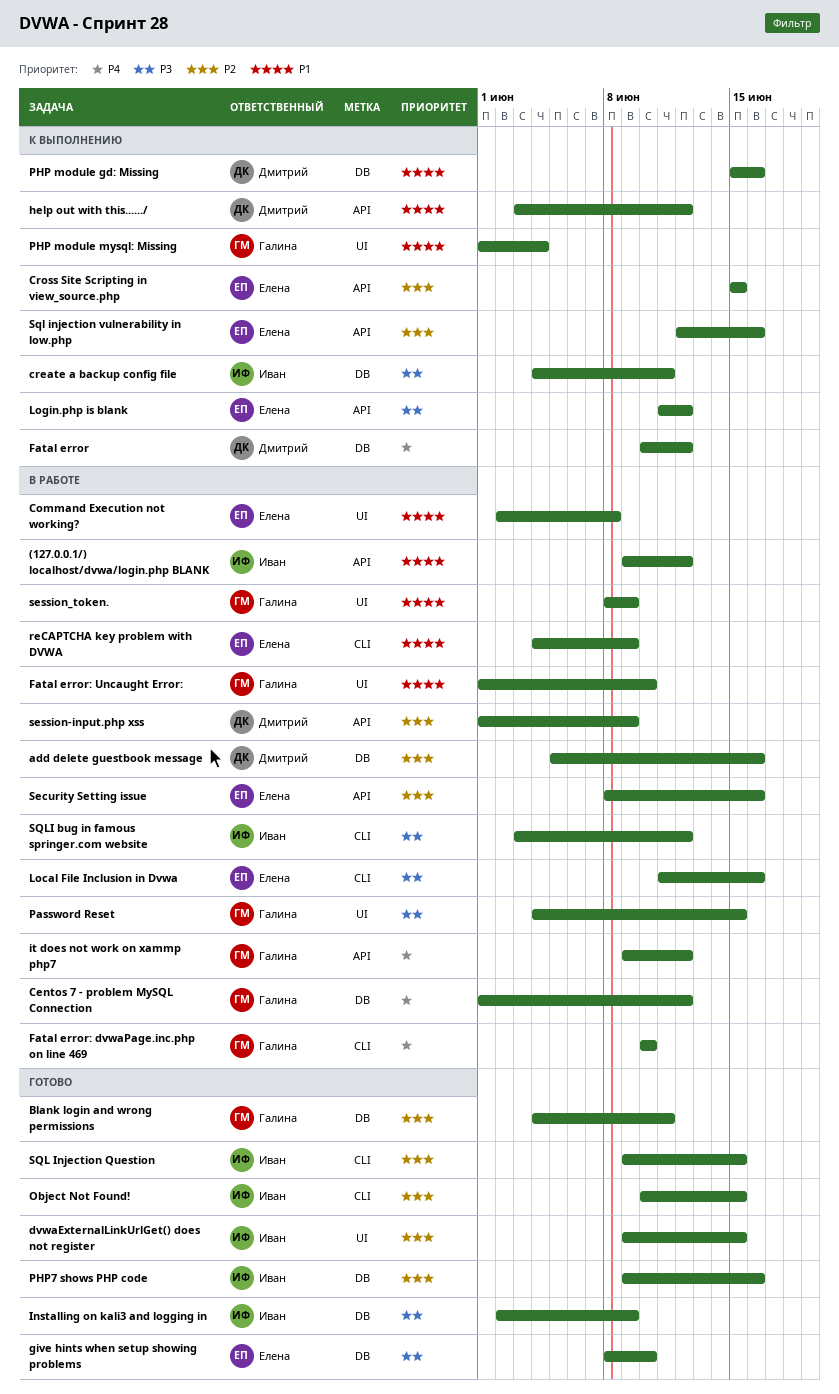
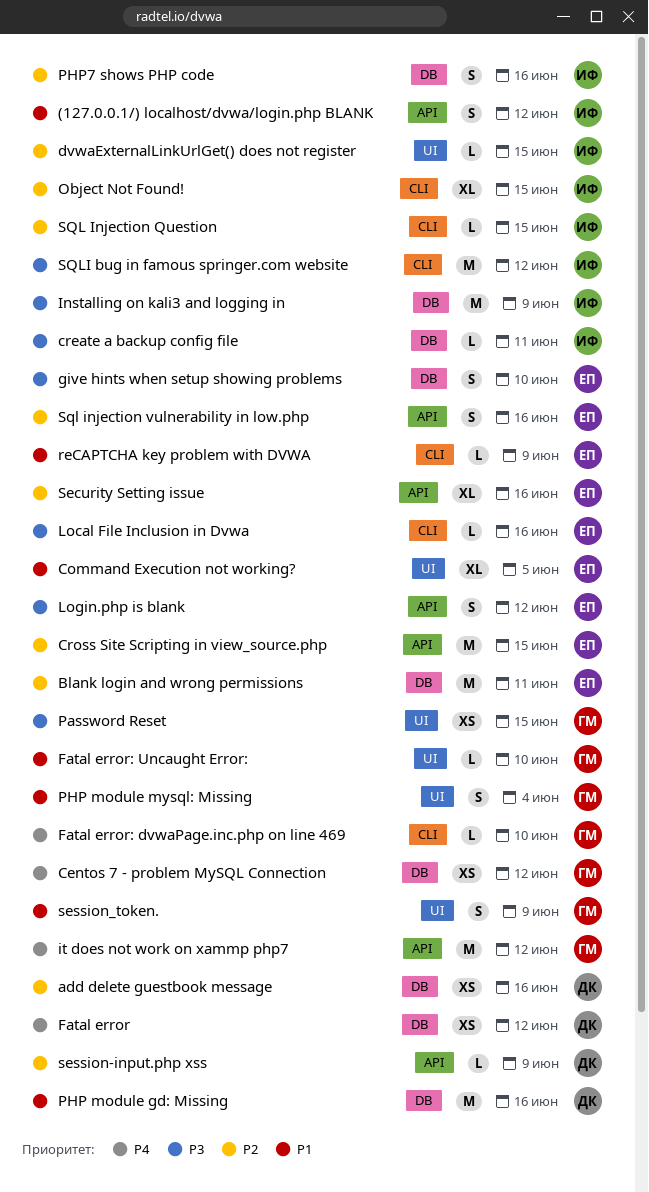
Blank login and wrong permissions, owner: Галина -> Елена
Command Execution not working?, due: Jun 8 -> Jun 5
help out with this....../: present -> none

